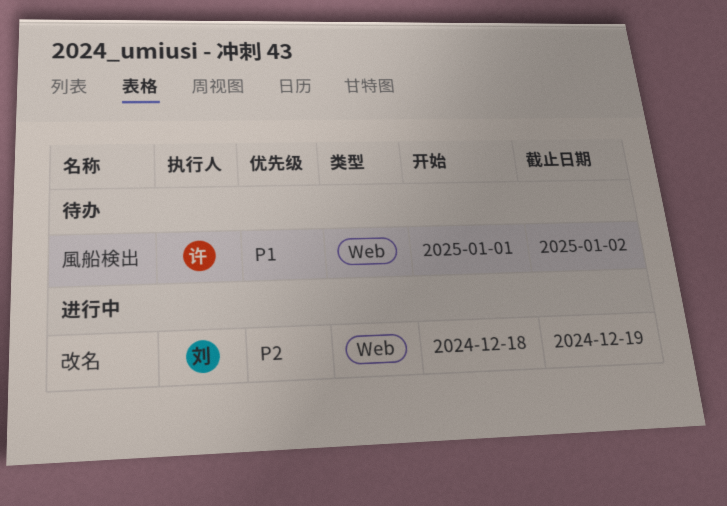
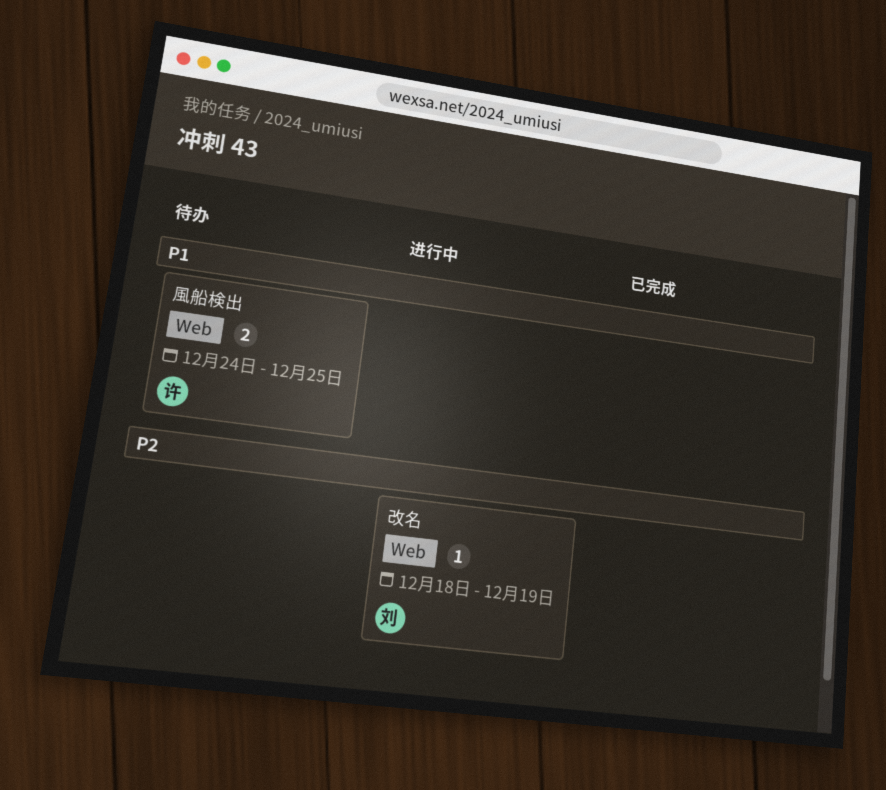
風船検出, start: Jan 1 -> Dec 24
風船検出, due: Jan 2 -> Dec 25

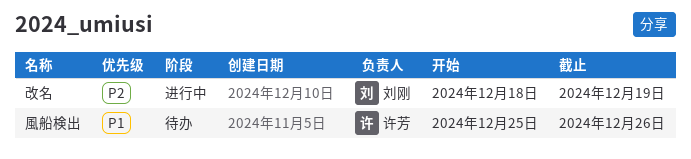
風船検出, start: Dec 24 -> Dec 25
風船検出, due: Dec 25 -> Dec 26

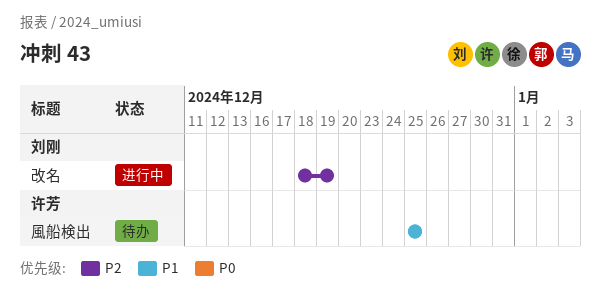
風船検出, due: Dec 26 -> Dec 25

